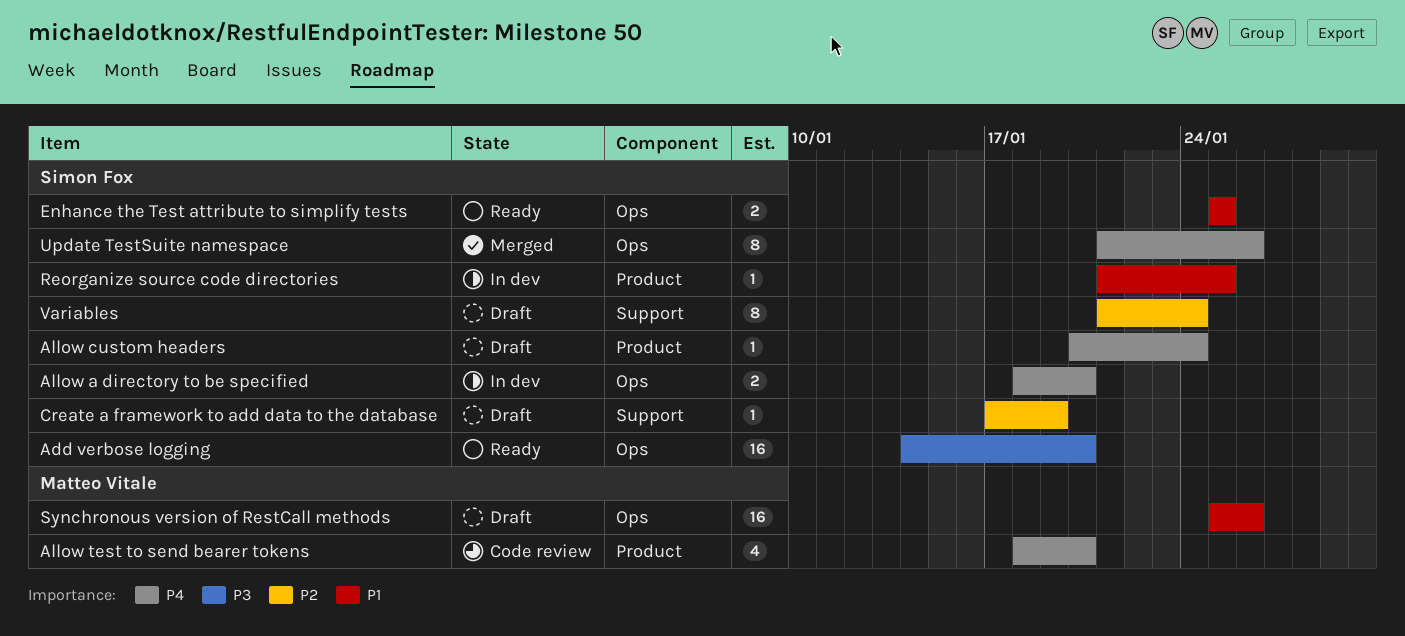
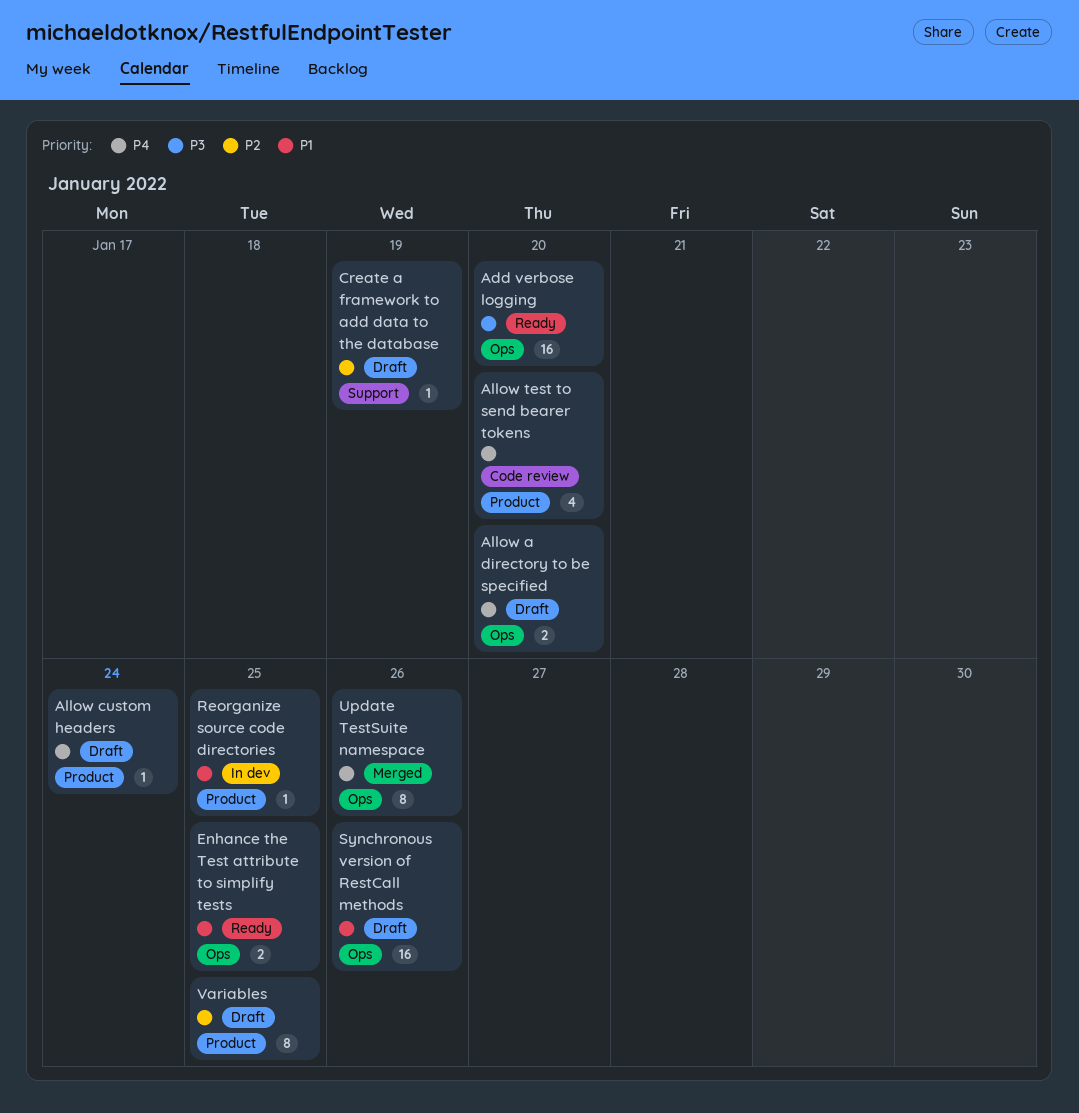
Allow a directory to be specified, status: In dev -> Draft
Variables, label: Support -> Product
Variables, due: Jan 24 -> Jan 25

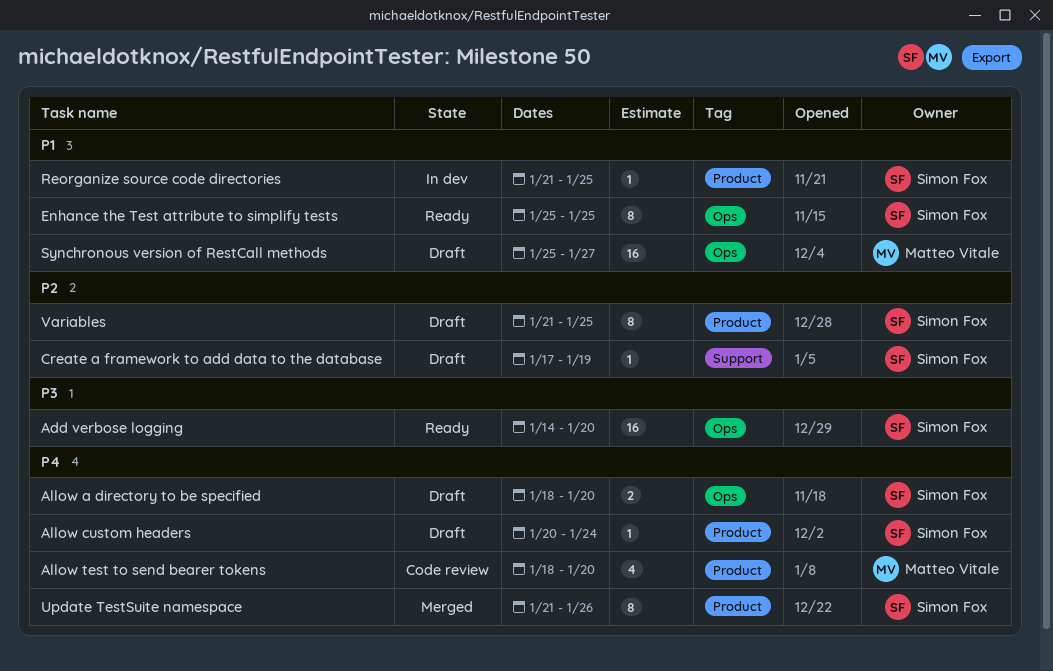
Enhance the Test attribute to simplify tests, estimate: 2 -> 8
Synchronous version of RestCall methods, due: Jan 26 -> Jan 27
Update TestSuite namespace, label: Ops -> Product

